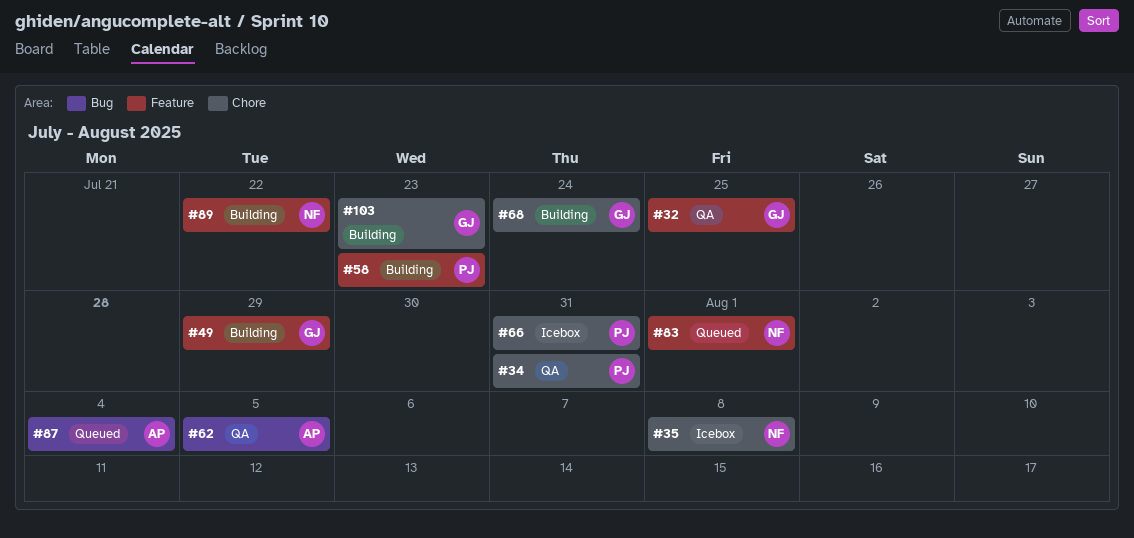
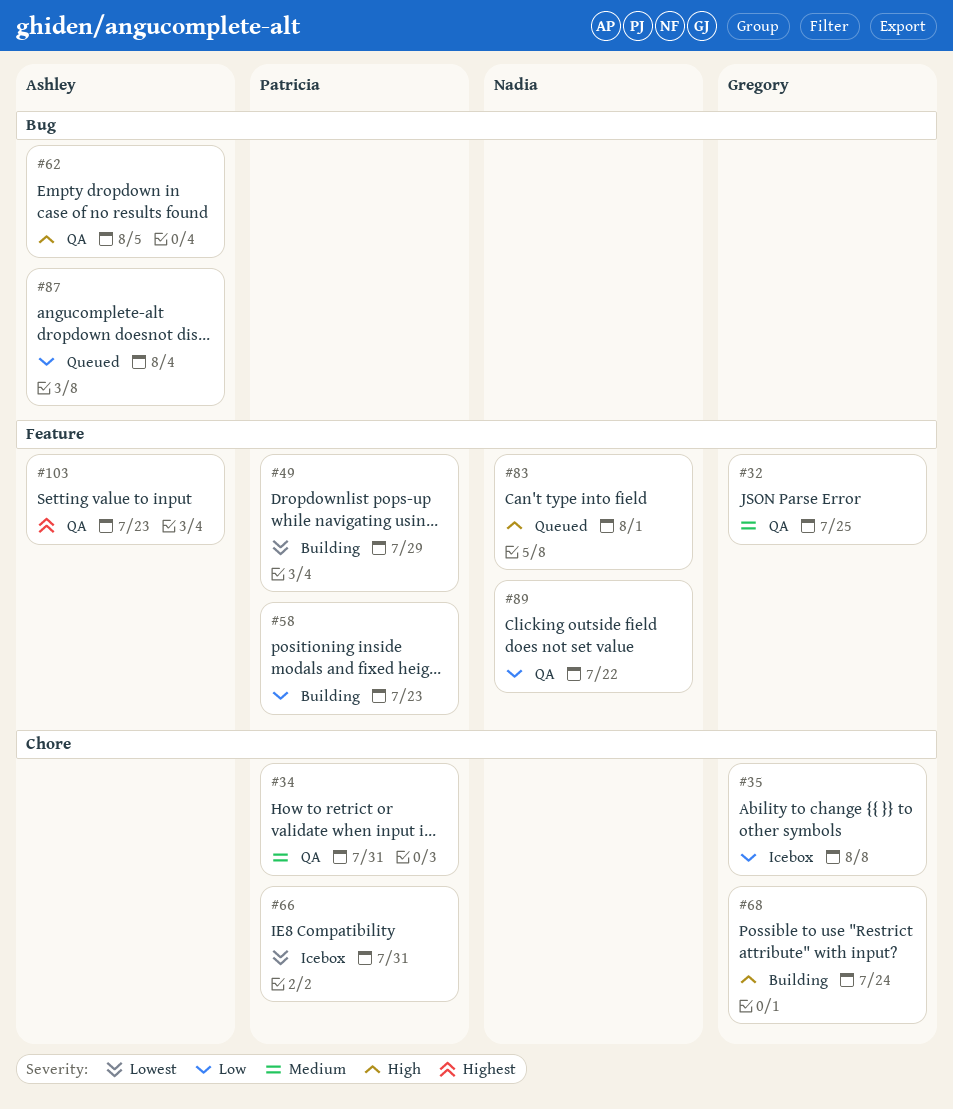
#35, owner: Nadia -> Gregory
#49, owner: Gregory -> Patricia
#89, status: Building -> QA
#103, status: Building -> QA
#103, owner: Gregory -> Ashley
#103, label: Chore -> Feature

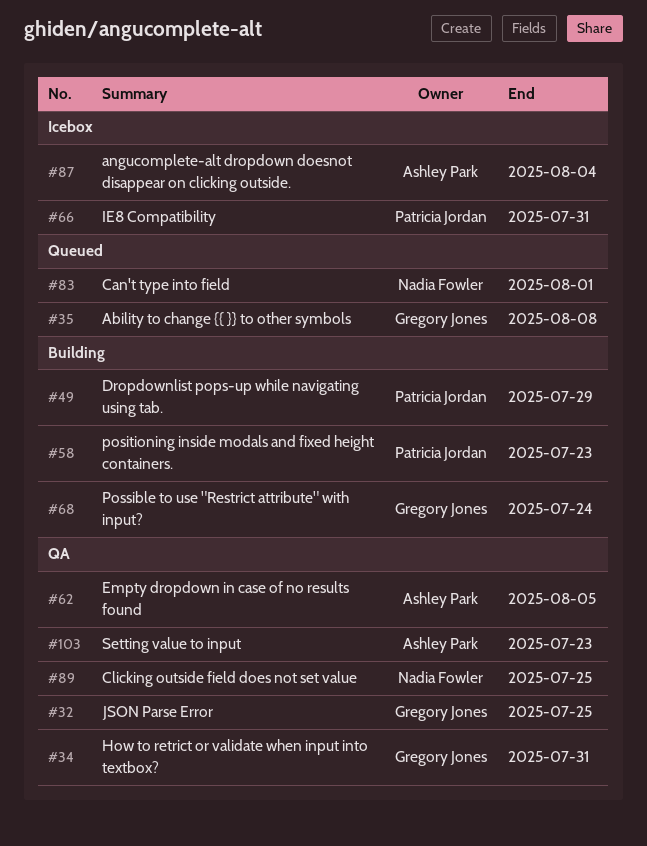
#34, owner: Patricia Jordan -> Gregory Jones
#35, status: Icebox -> Queued
#87, status: Queued -> Icebox
#89, due: Jul 22 -> Jul 25

